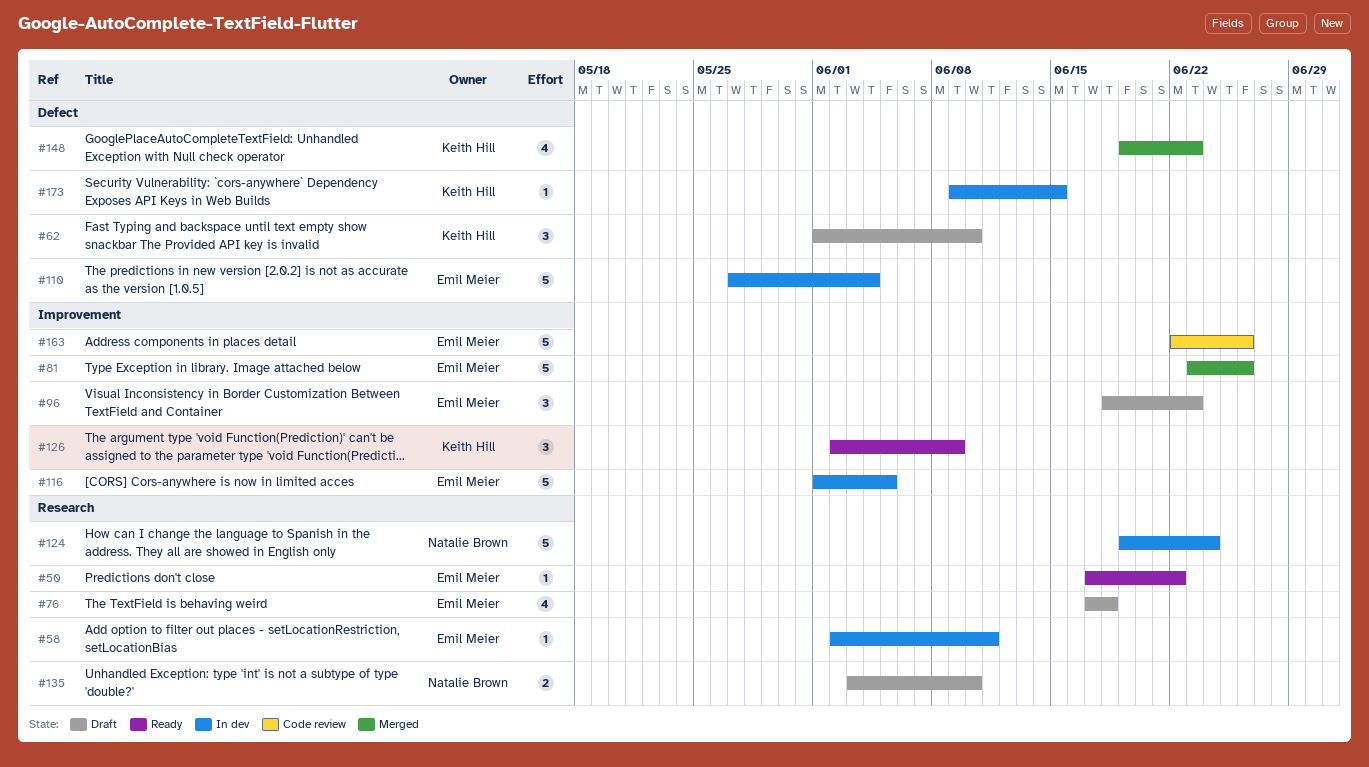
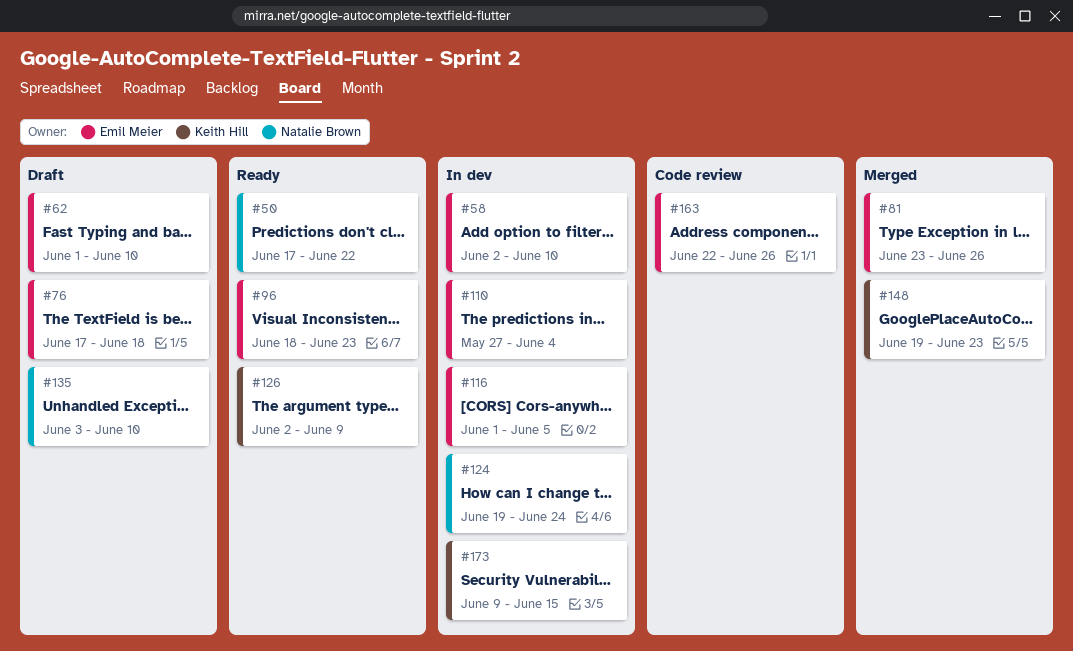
#50, owner: Emil Meier -> Natalie Brown
#58, due: Jun 11 -> Jun 10
#62, owner: Keith Hill -> Emil Meier
#96, status: Draft -> Ready

